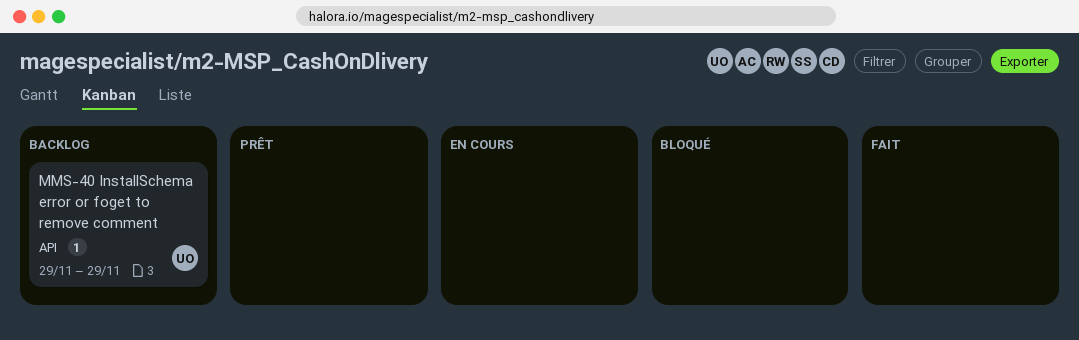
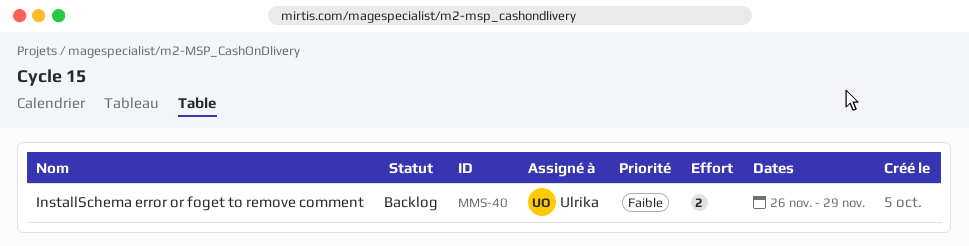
MMS-40, estimate: 1 -> 2
MMS-40, start: Nov 29 -> Nov 26

